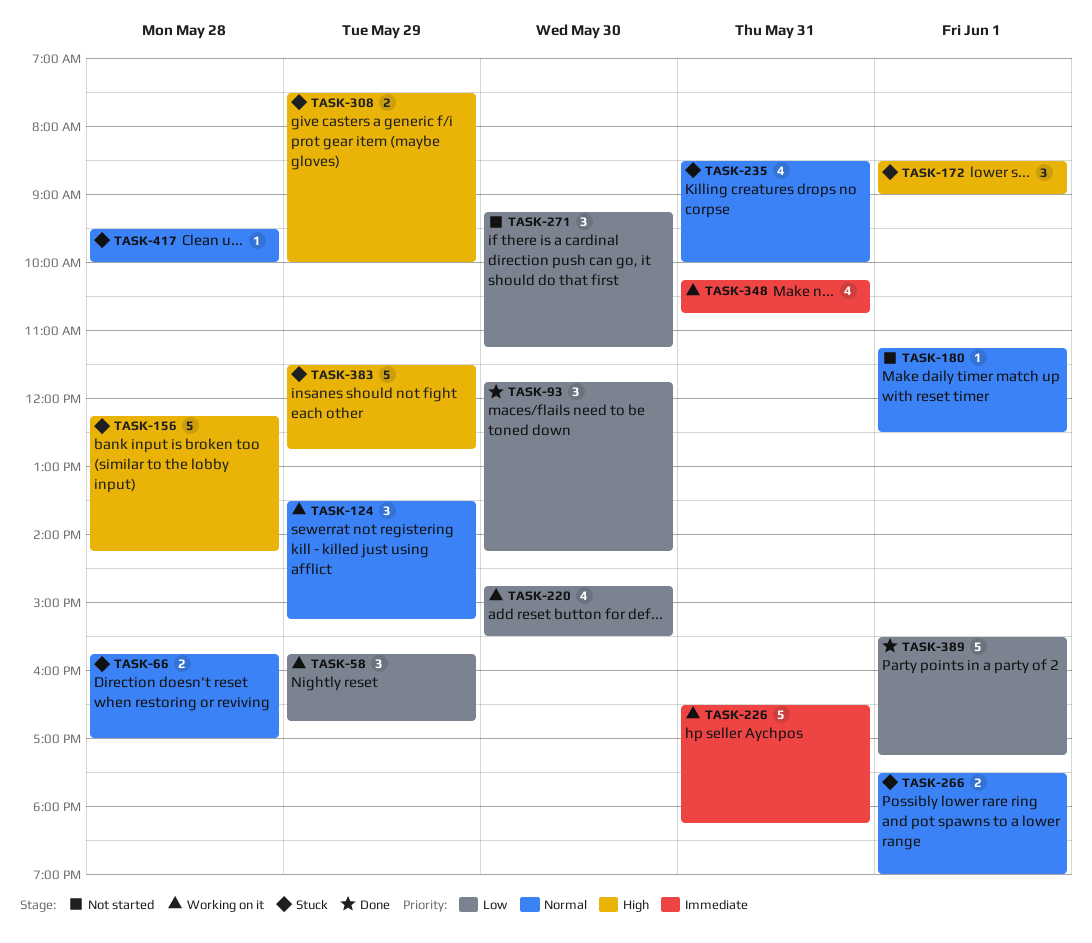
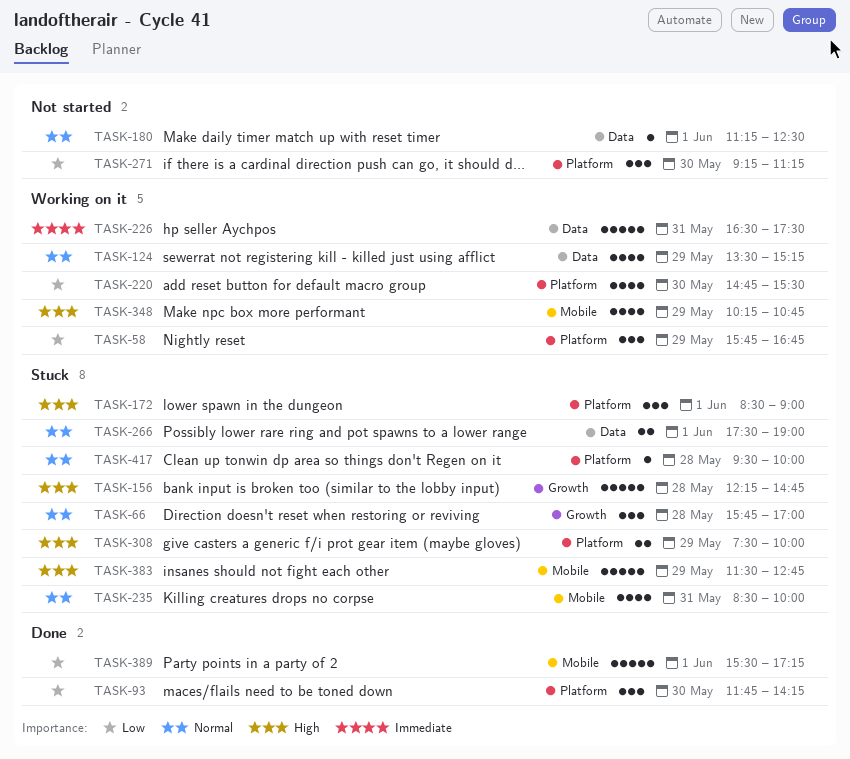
TASK-66, estimate: 2 -> 3
TASK-124, estimate: 3 -> 4
TASK-156, ends: 14:15 -> 14:45
TASK-226, ends: 18:15 -> 17:30
TASK-348, priority: Immediate -> High
TASK-348, day: May 31 -> May 29

